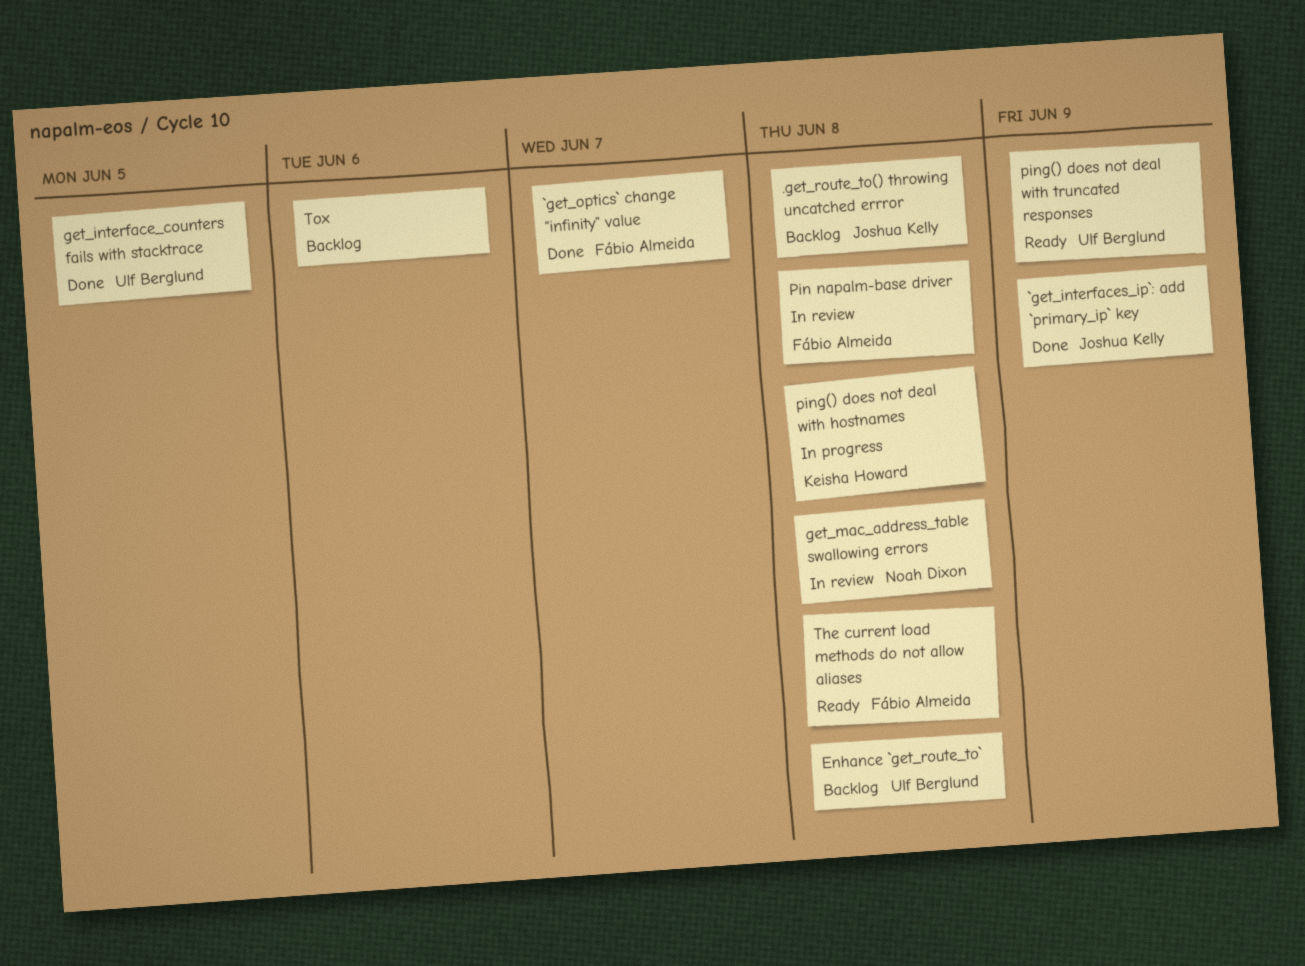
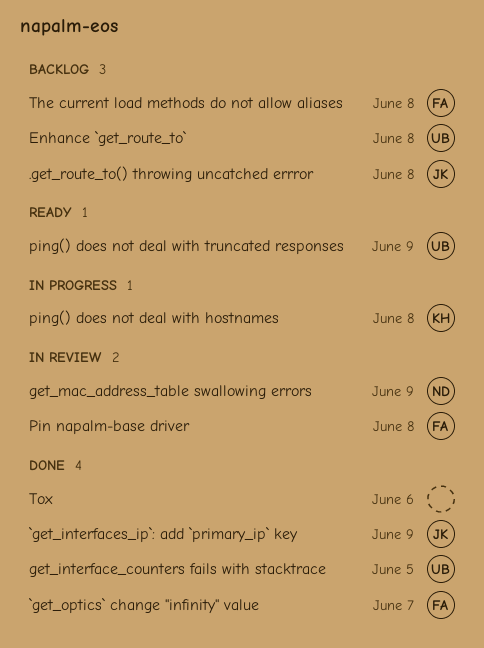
get_mac_address_table swallowing errors, due: Jun 8 -> Jun 9
The current load methods do not allow aliases, status: Ready -> Backlog
Tox, status: Backlog -> Done

